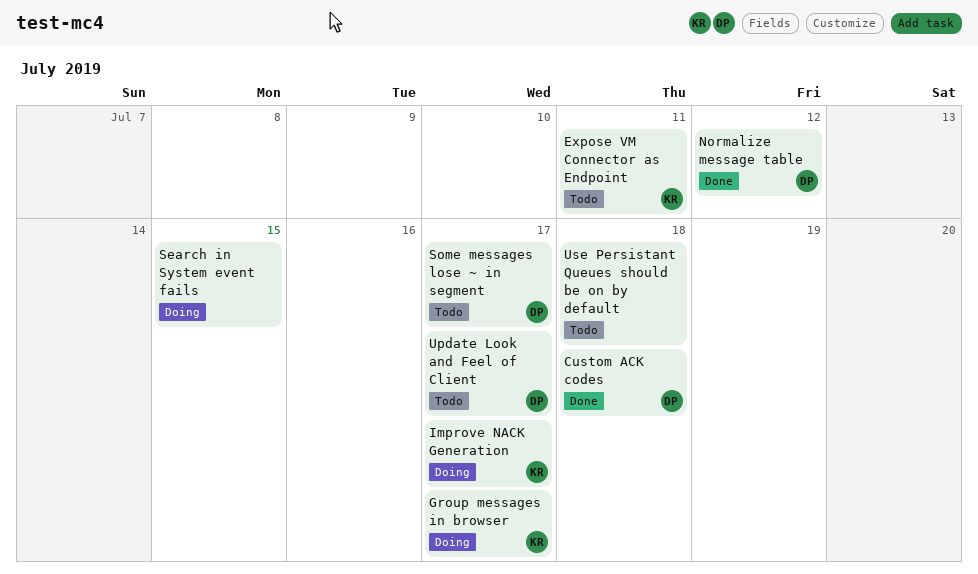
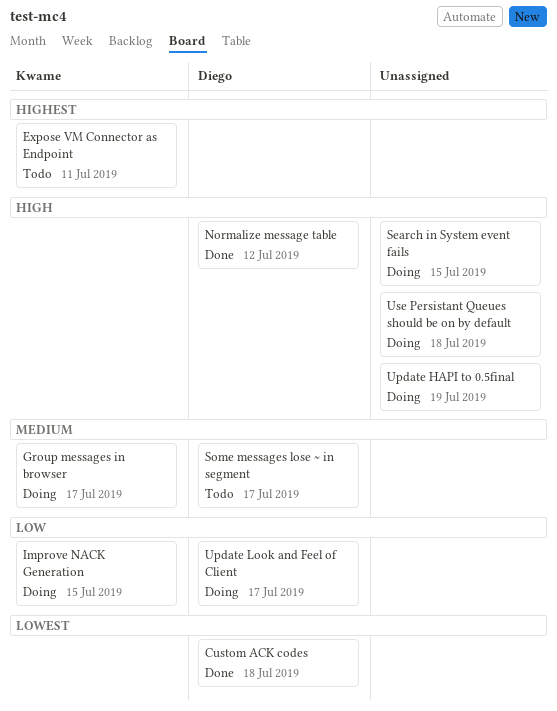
Improve NACK Generation, due: Jul 17 -> Jul 15
Update HAPI to 0.5final: none -> present
Update Look and Feel of Client, status: Todo -> Doing
Use Persistant Queues should be on by default, status: Todo -> Doing

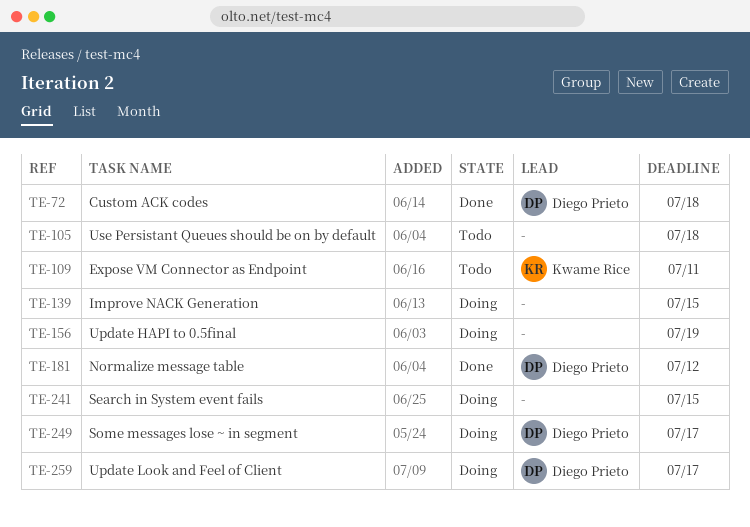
Group messages in browser: present -> none
Improve NACK Generation, owner: Kwame Rice -> none
Some messages lose ~ in segment, status: Todo -> Doing
Use Persistant Queues should be on by default, status: Doing -> Todo

